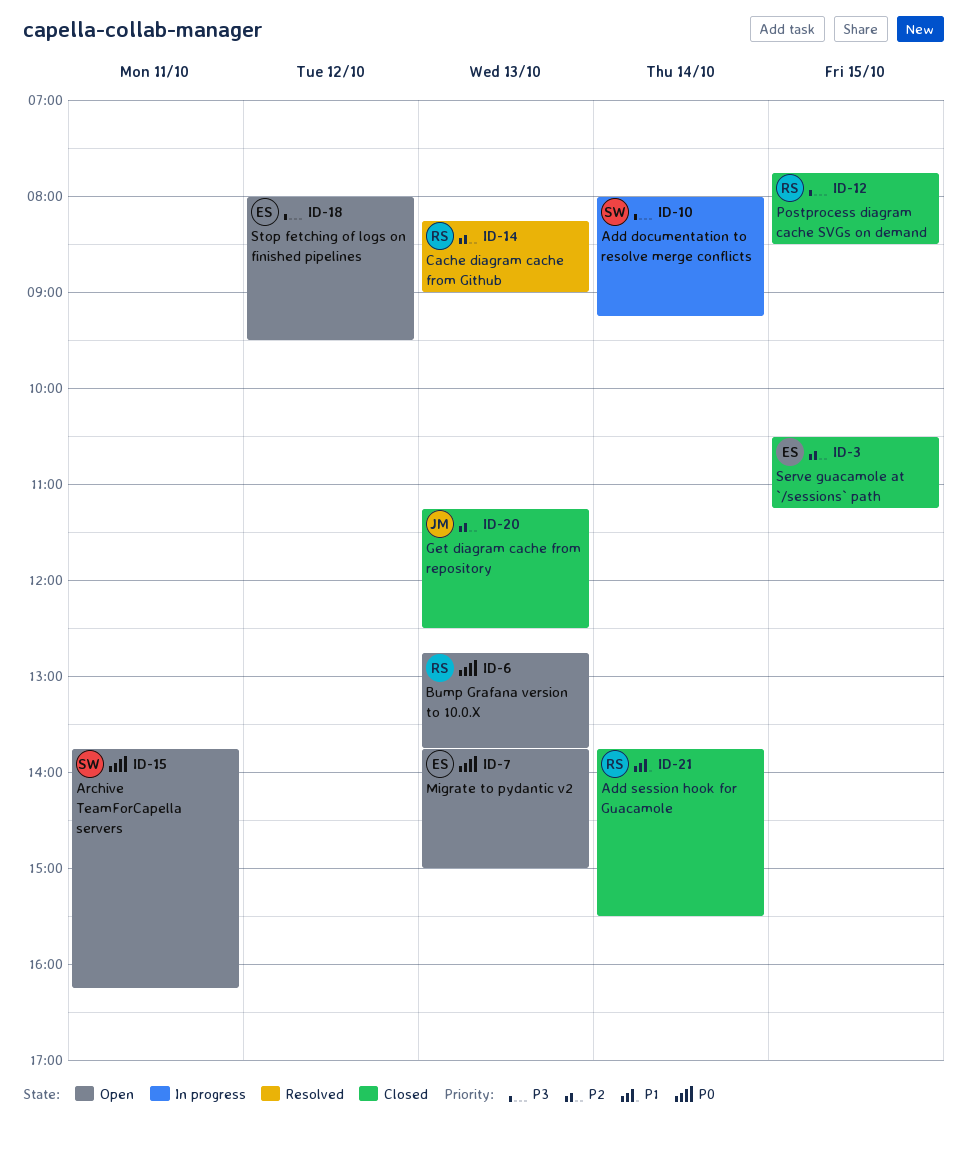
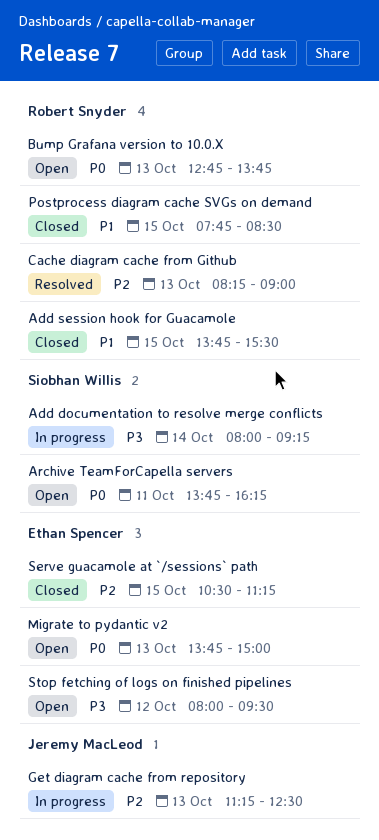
Add session hook for Guacamole, day: Oct 14 -> Oct 15
Get diagram cache from repository, status: Closed -> In progress
Postprocess diagram cache SVGs on demand, priority: P3 -> P1

